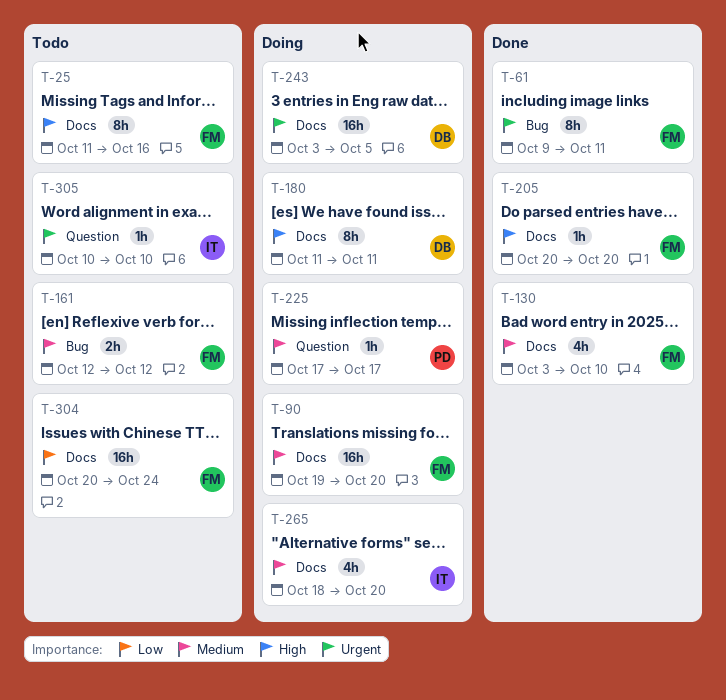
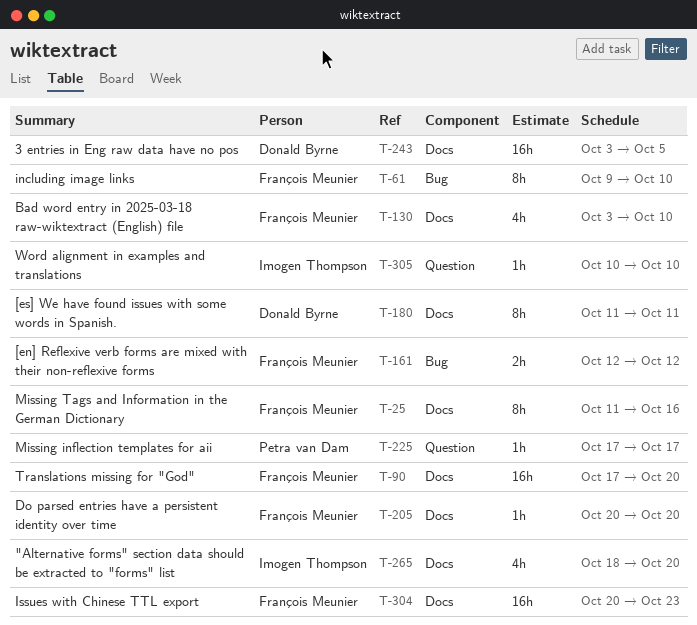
T-61, due: Oct 11 -> Oct 10
T-90, start: Oct 19 -> Oct 17
T-304, due: Oct 24 -> Oct 23

